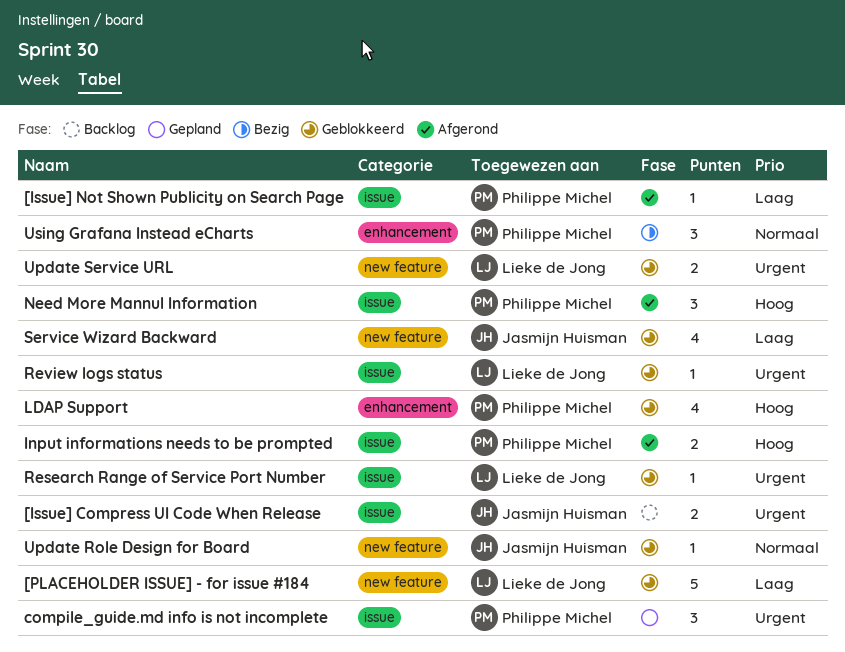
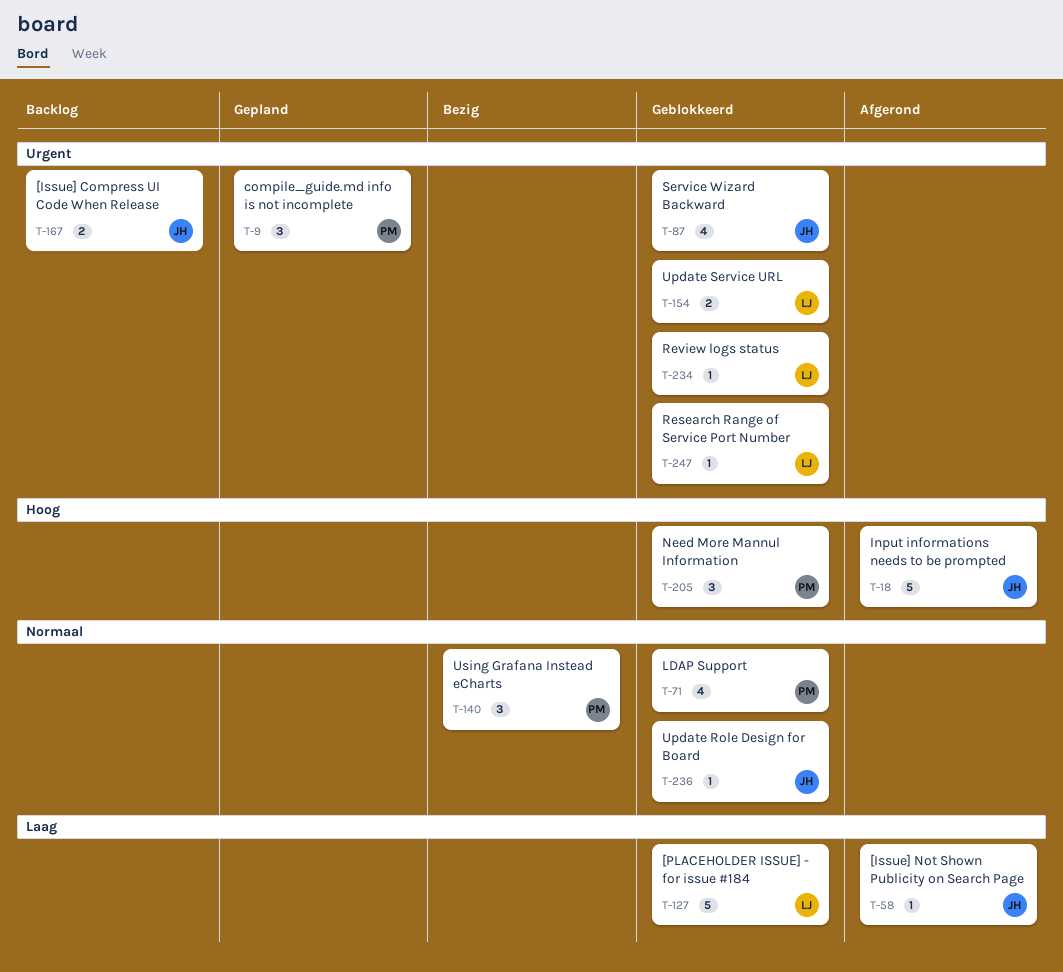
[Issue] Not Shown Publicity on Search Page, owner: Philippe Michel -> Jasmijn Huisman
Input informations needs to be prompted, owner: Philippe Michel -> Jasmijn Huisman
Input informations needs to be prompted, estimate: 2 -> 5
LDAP Support, priority: Hoog -> Normaal
Need More Mannul Information, status: Afgerond -> Geblokkeerd
Service Wizard Backward, priority: Laag -> Urgent

